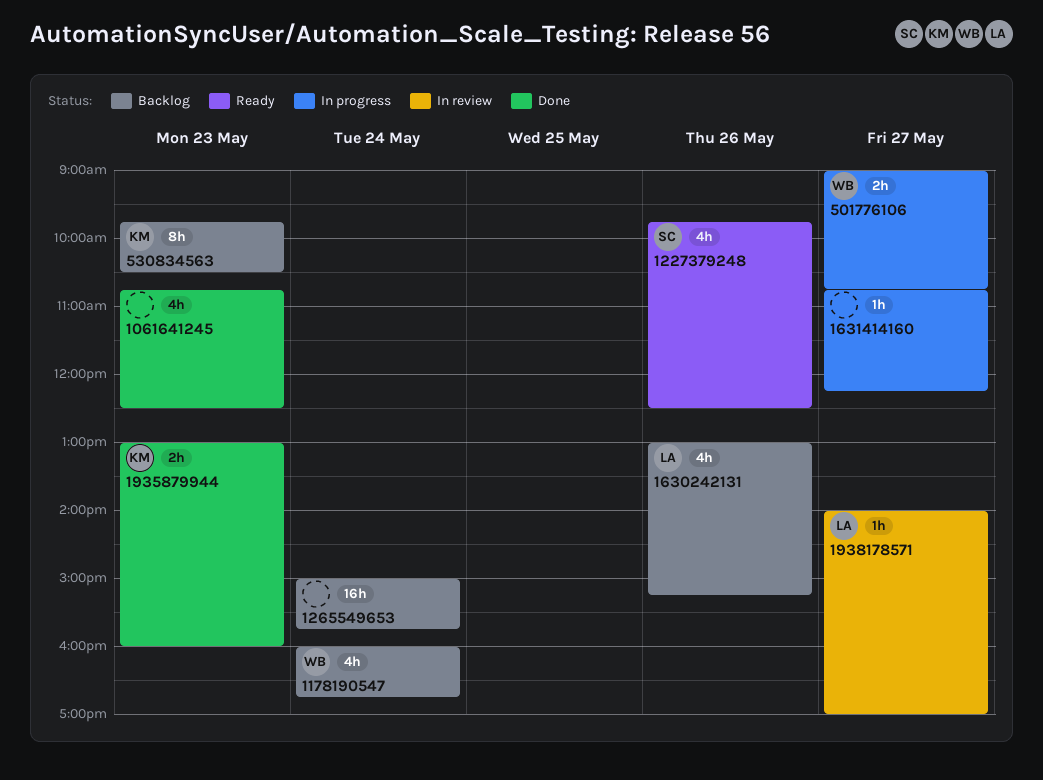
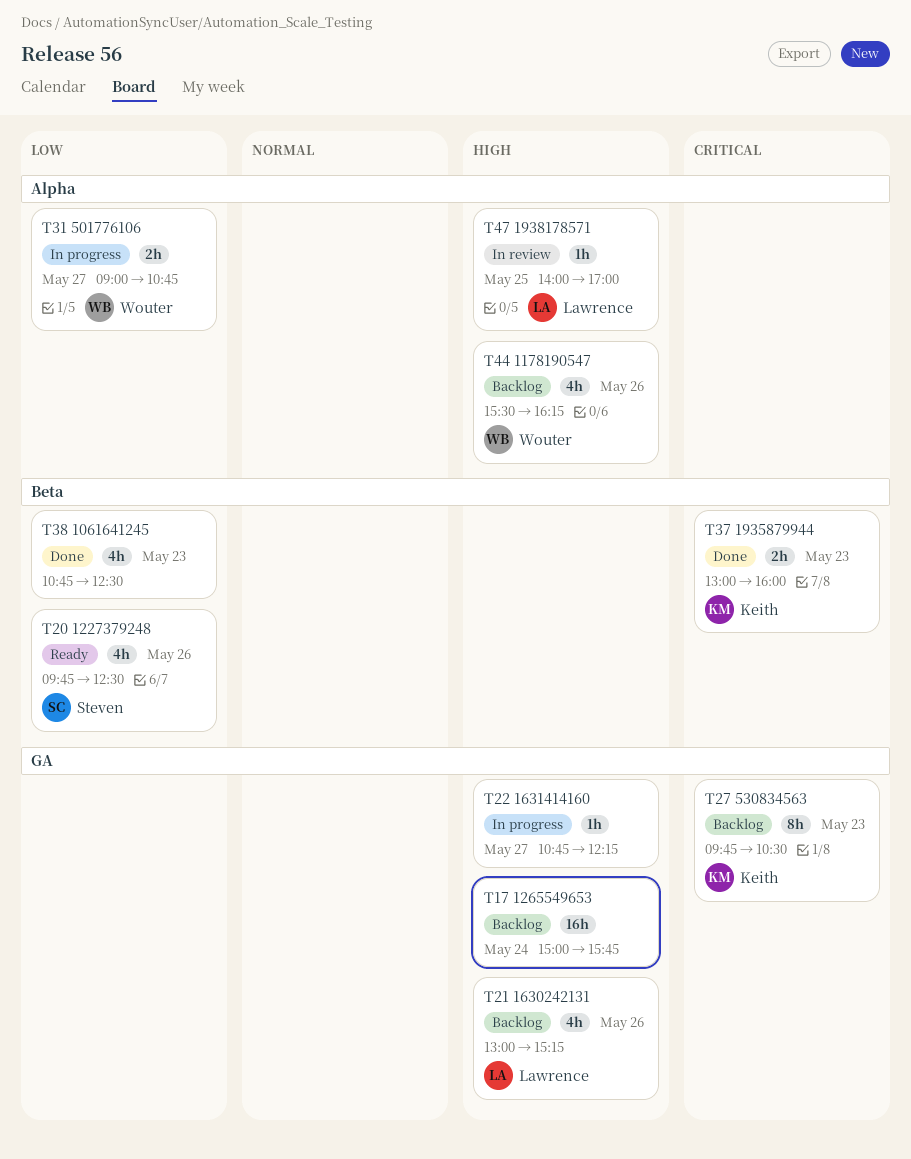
1178190547, day: May 24 -> May 26
1178190547, begins: 16:00 -> 15:30
1178190547, ends: 16:45 -> 16:15
1938178571, day: May 27 -> May 25

